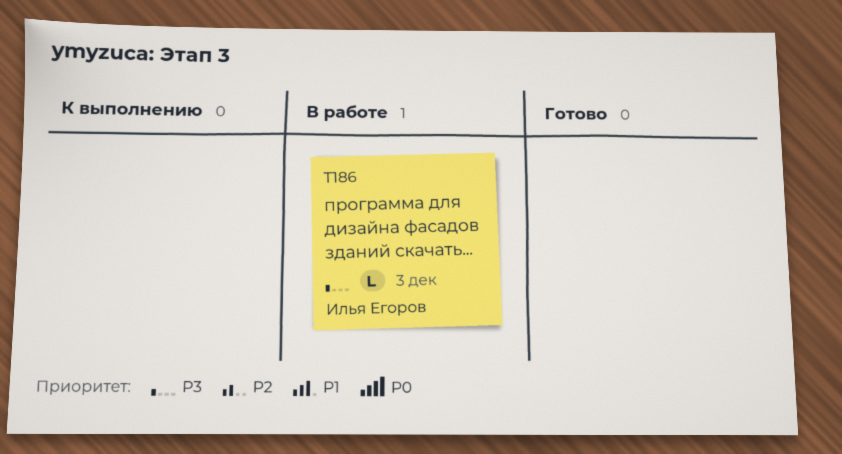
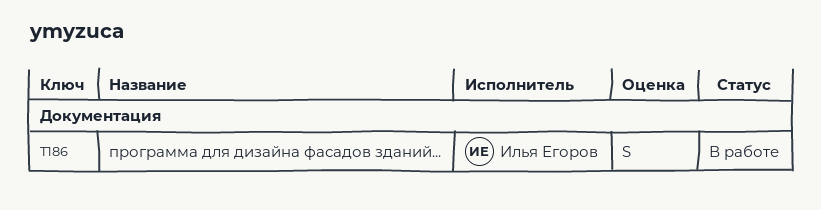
T186, estimate: L -> S

